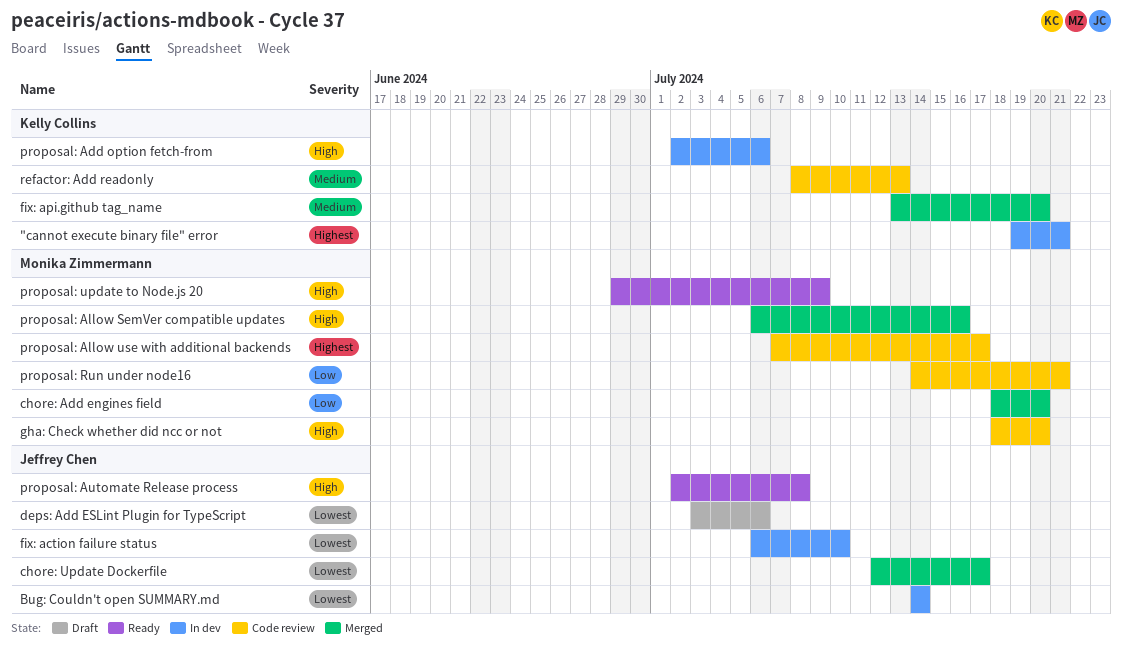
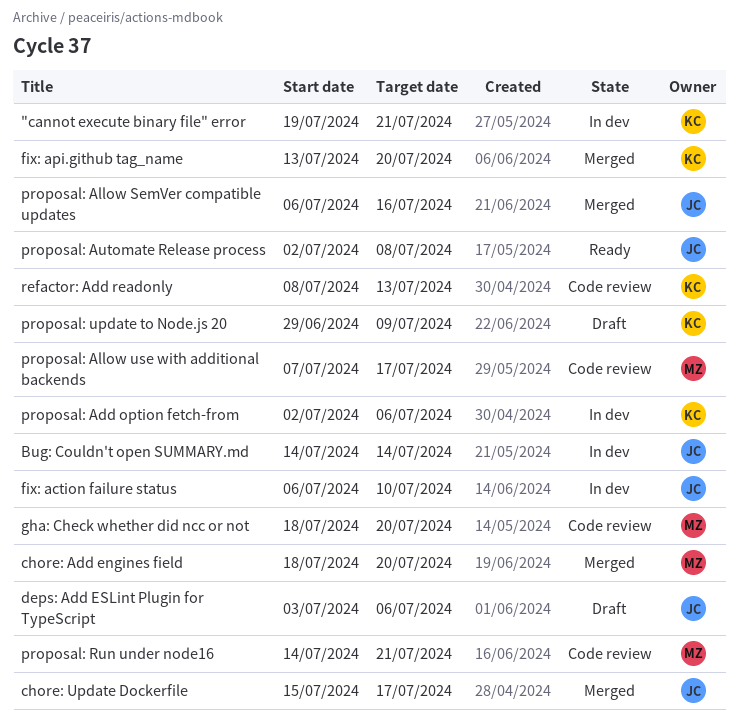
chore: Update Dockerfile, start: Jul 12 -> Jul 15
proposal: Allow SemVer compatible updates, owner: Monika Zimmermann -> Jeffrey Chen
proposal: update to Node.js 20, status: Ready -> Draft
proposal: update to Node.js 20, owner: Monika Zimmermann -> Kelly Collins

